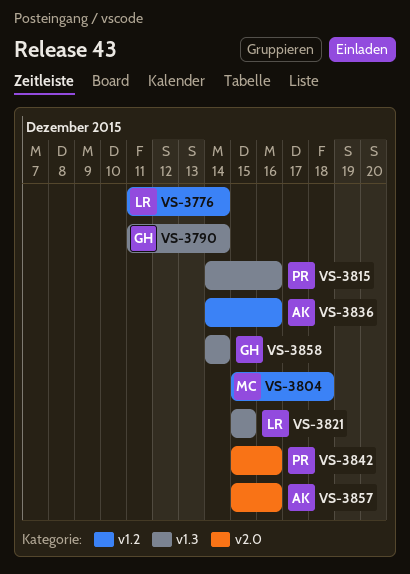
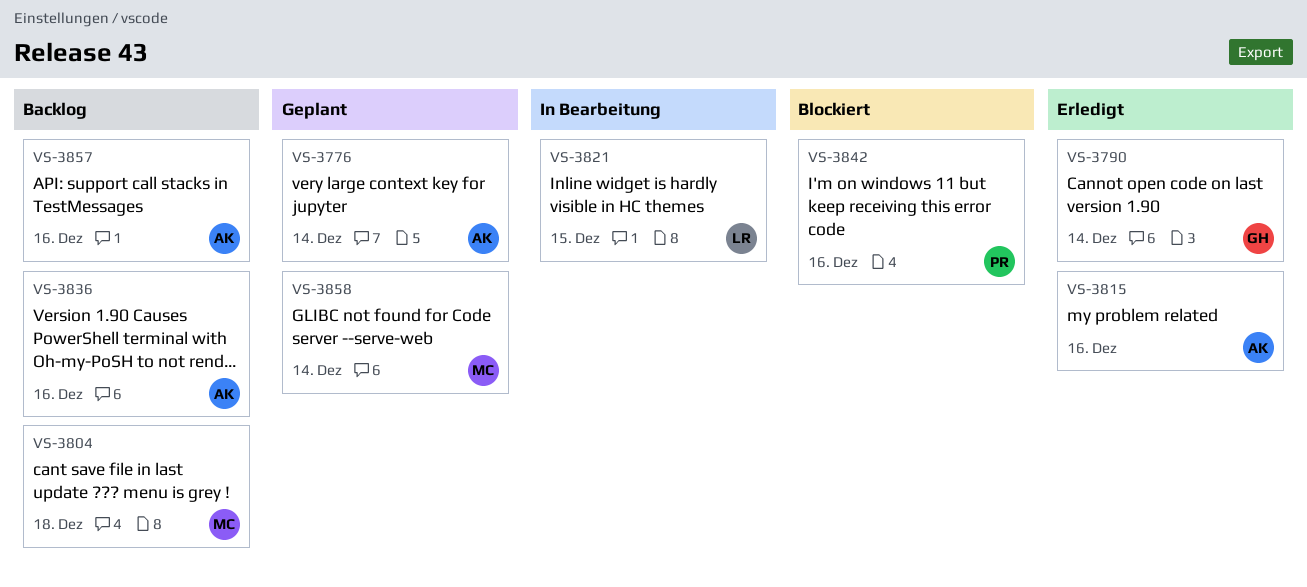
VS-3776, owner: LR -> AK
VS-3815, owner: PR -> AK
VS-3858, owner: GH -> MC

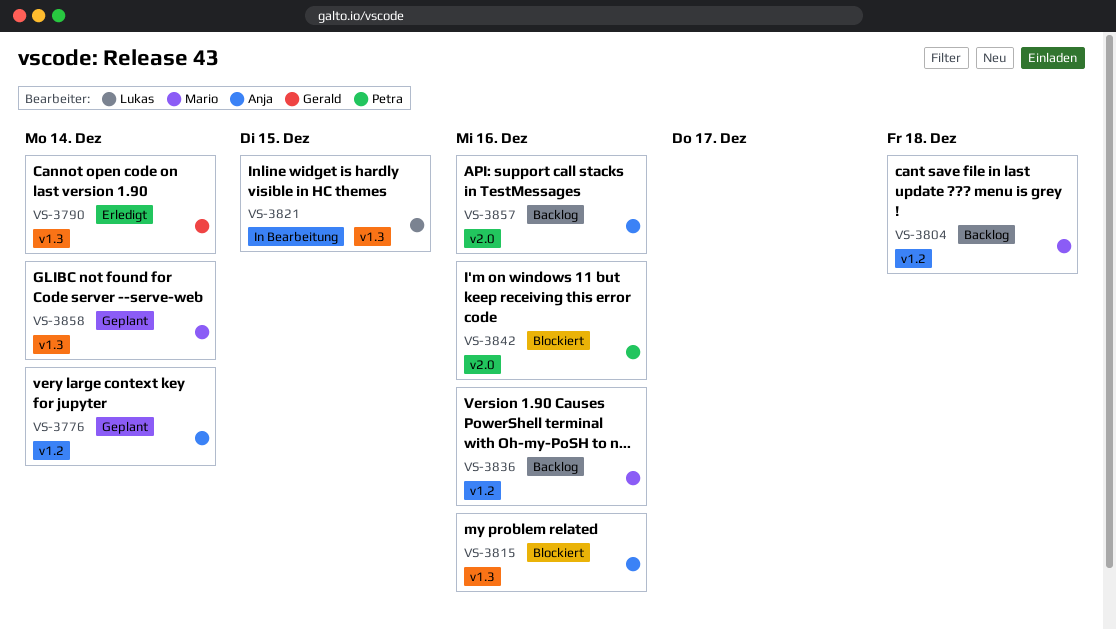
VS-3815, status: Erledigt -> Blockiert
VS-3836, owner: Anja -> Mario

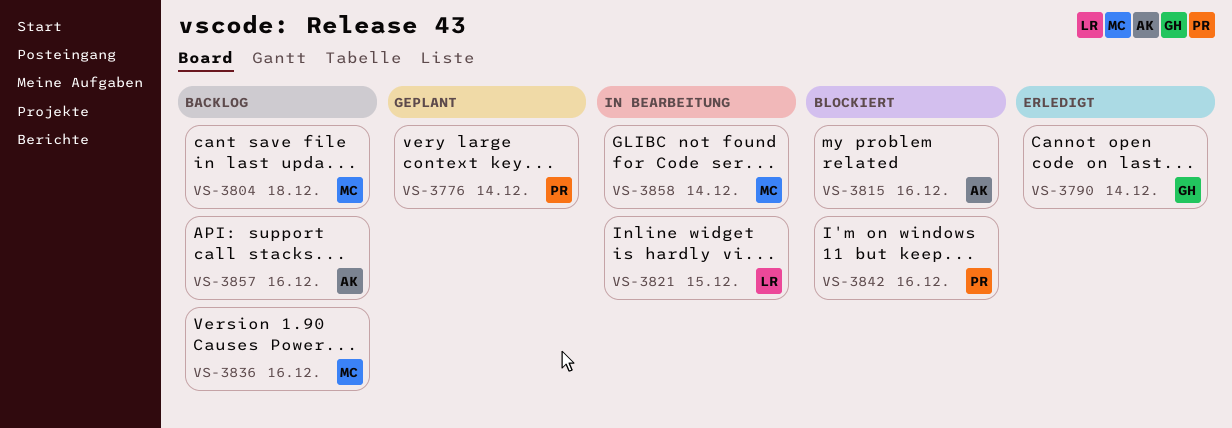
VS-3776, owner: Anja -> Petra
VS-3858, status: Geplant -> In Bearbeitung

